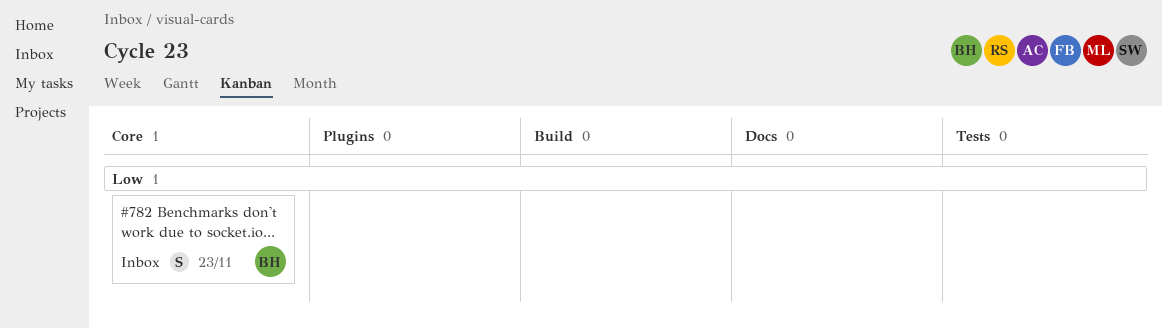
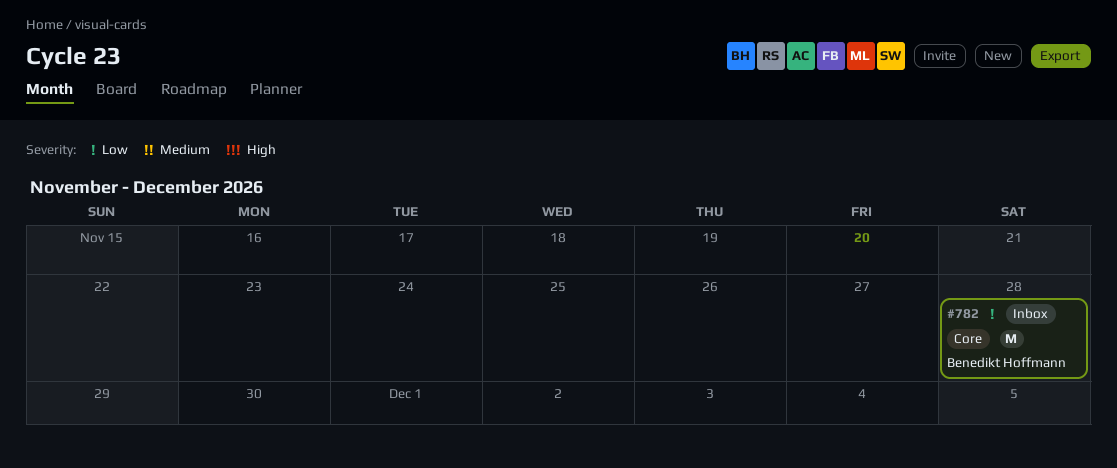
#782, estimate: S -> M
#782, due: Nov 23 -> Nov 28

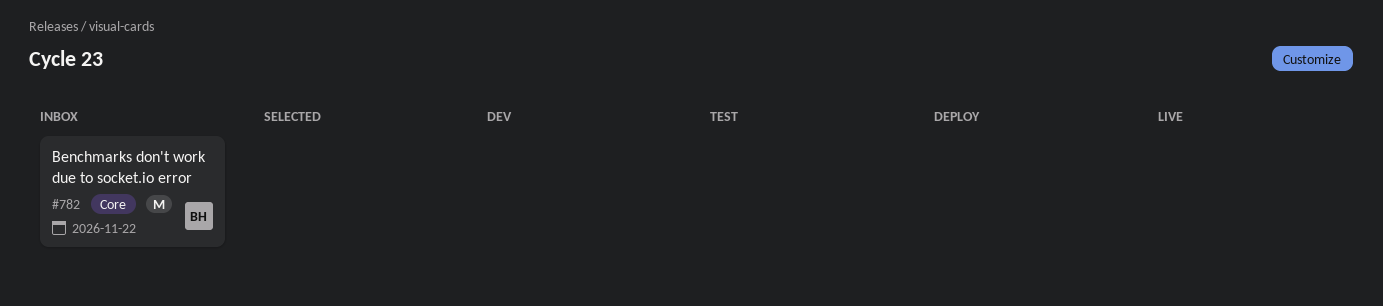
#782, due: Nov 28 -> Nov 22

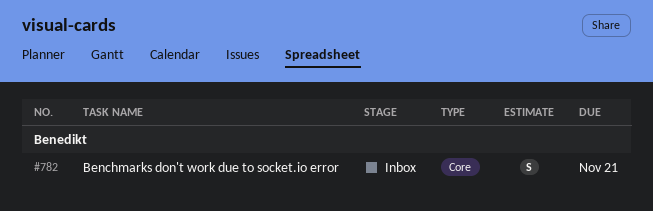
#782, estimate: M -> S
#782, due: Nov 22 -> Nov 21

